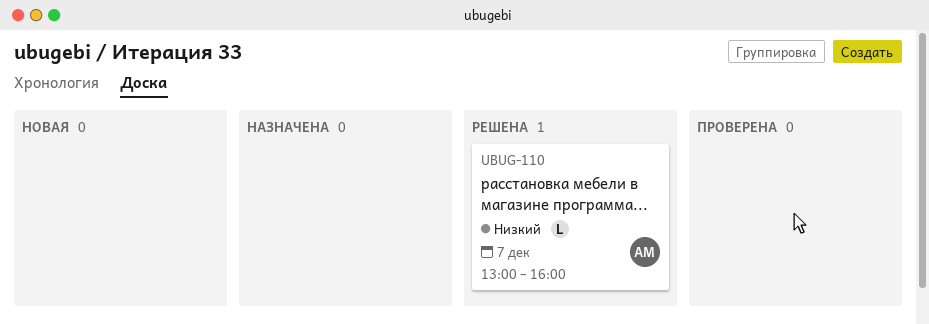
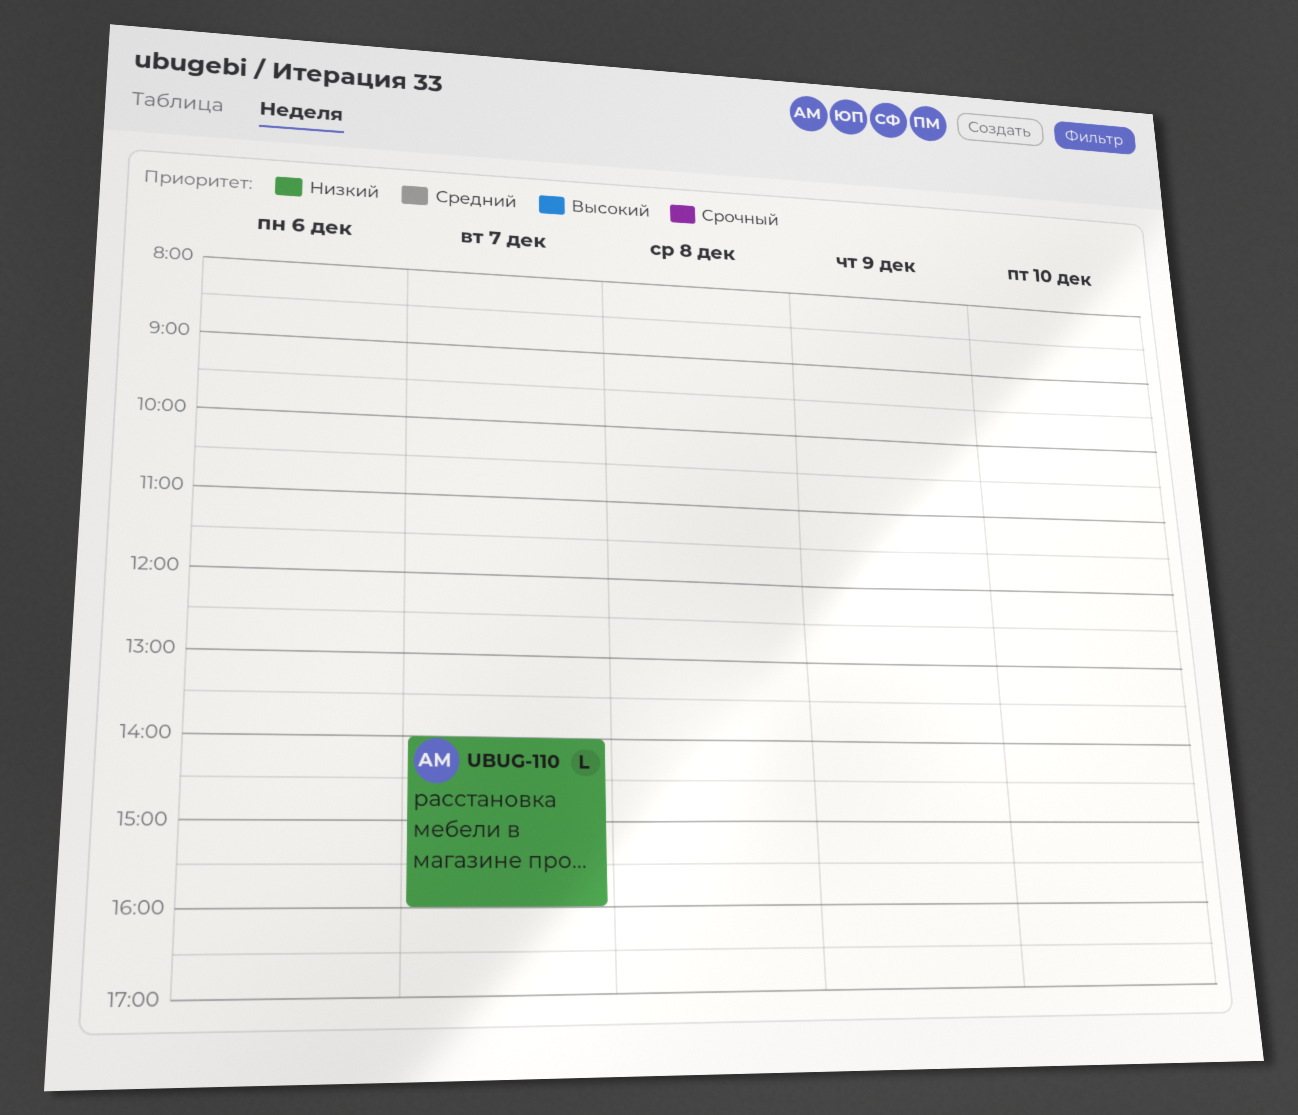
UBUG-110, begins: 13:00 -> 14:00

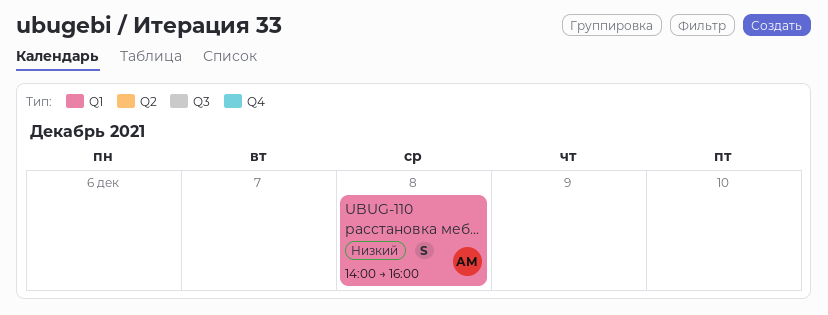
UBUG-110, estimate: L -> S
UBUG-110, day: Dec 7 -> Dec 8

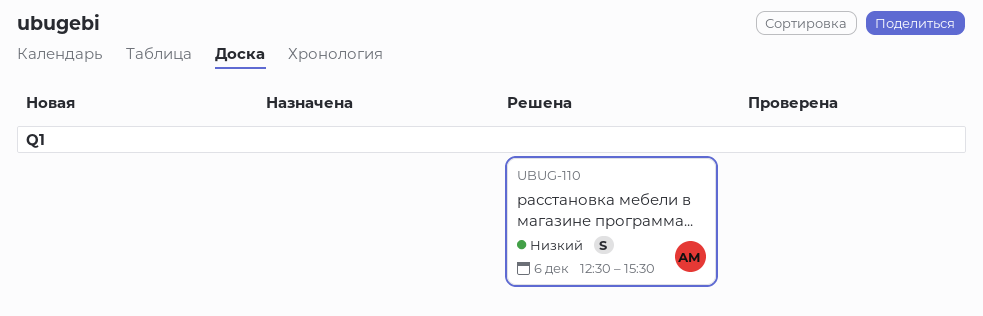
UBUG-110, day: Dec 8 -> Dec 6
UBUG-110, begins: 14:00 -> 12:30
UBUG-110, ends: 16:00 -> 15:30

